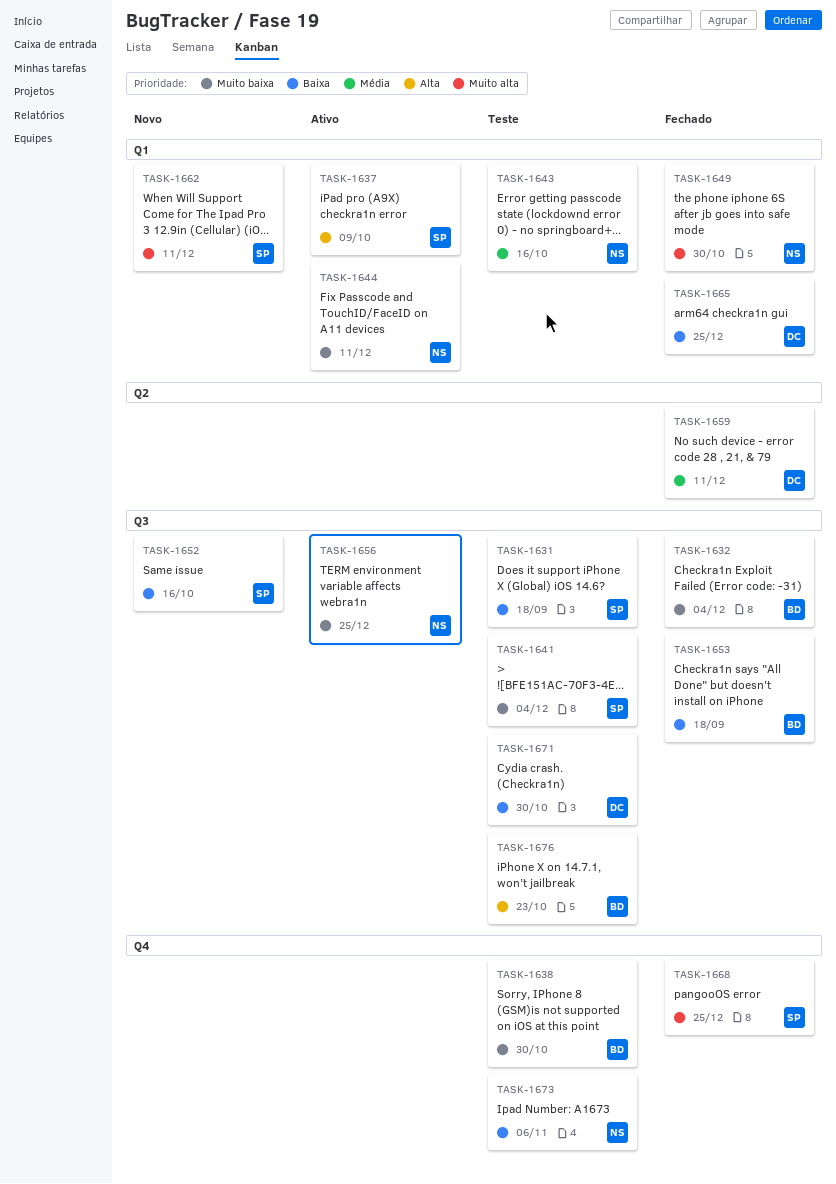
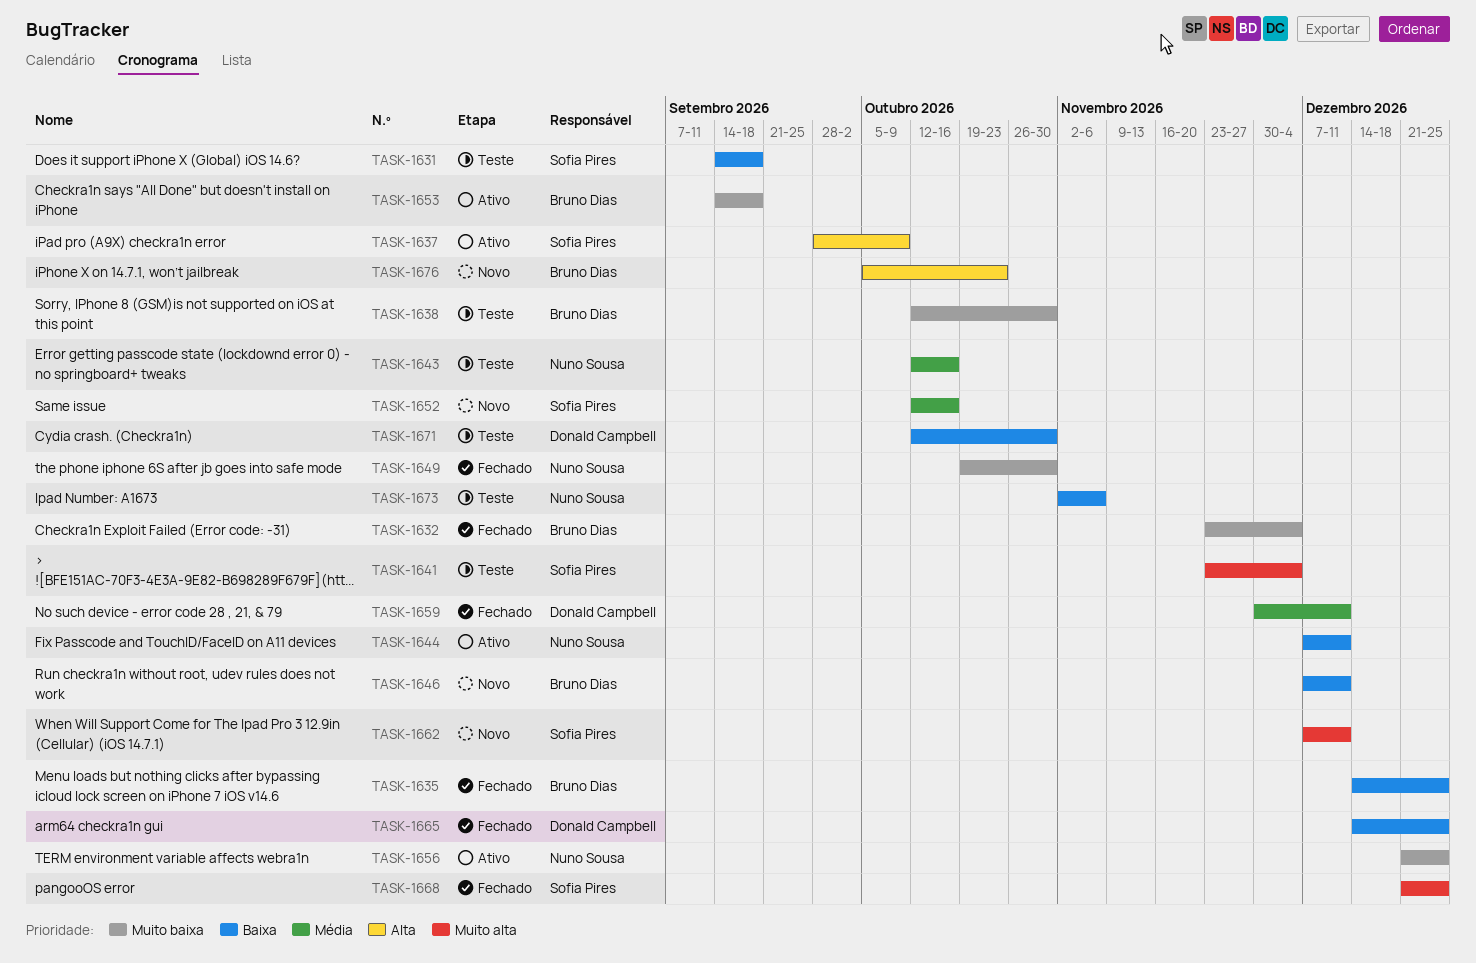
TASK-1635: none -> present
TASK-1641, priority: Muito baixa -> Muito alta
TASK-1644, priority: Muito baixa -> Baixa
TASK-1646: none -> present
TASK-1649, priority: Muito alta -> Muito baixa
TASK-1652, priority: Baixa -> Média
TASK-1653, status: Fechado -> Ativo
TASK-1653, priority: Baixa -> Muito baixa
TASK-1676, status: Teste -> Novo

